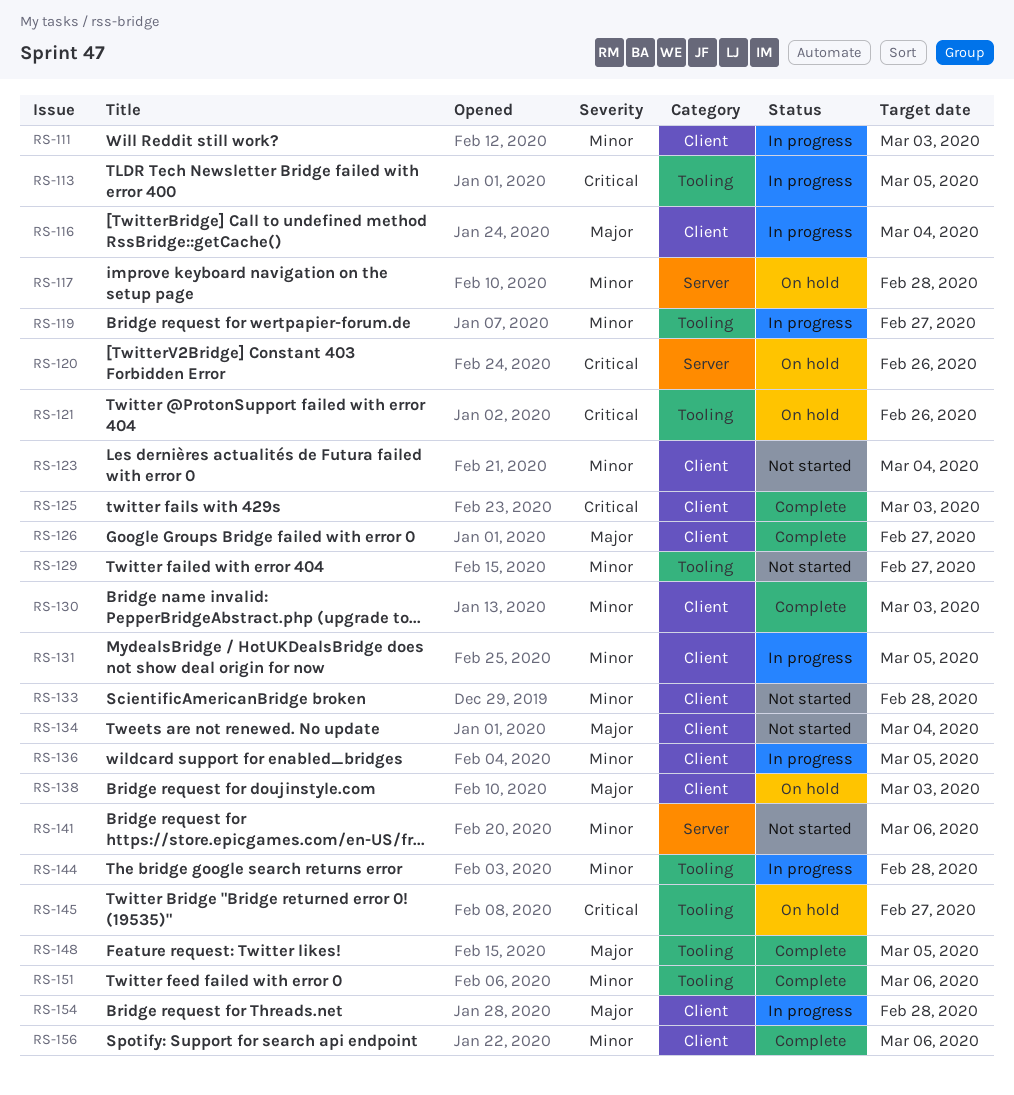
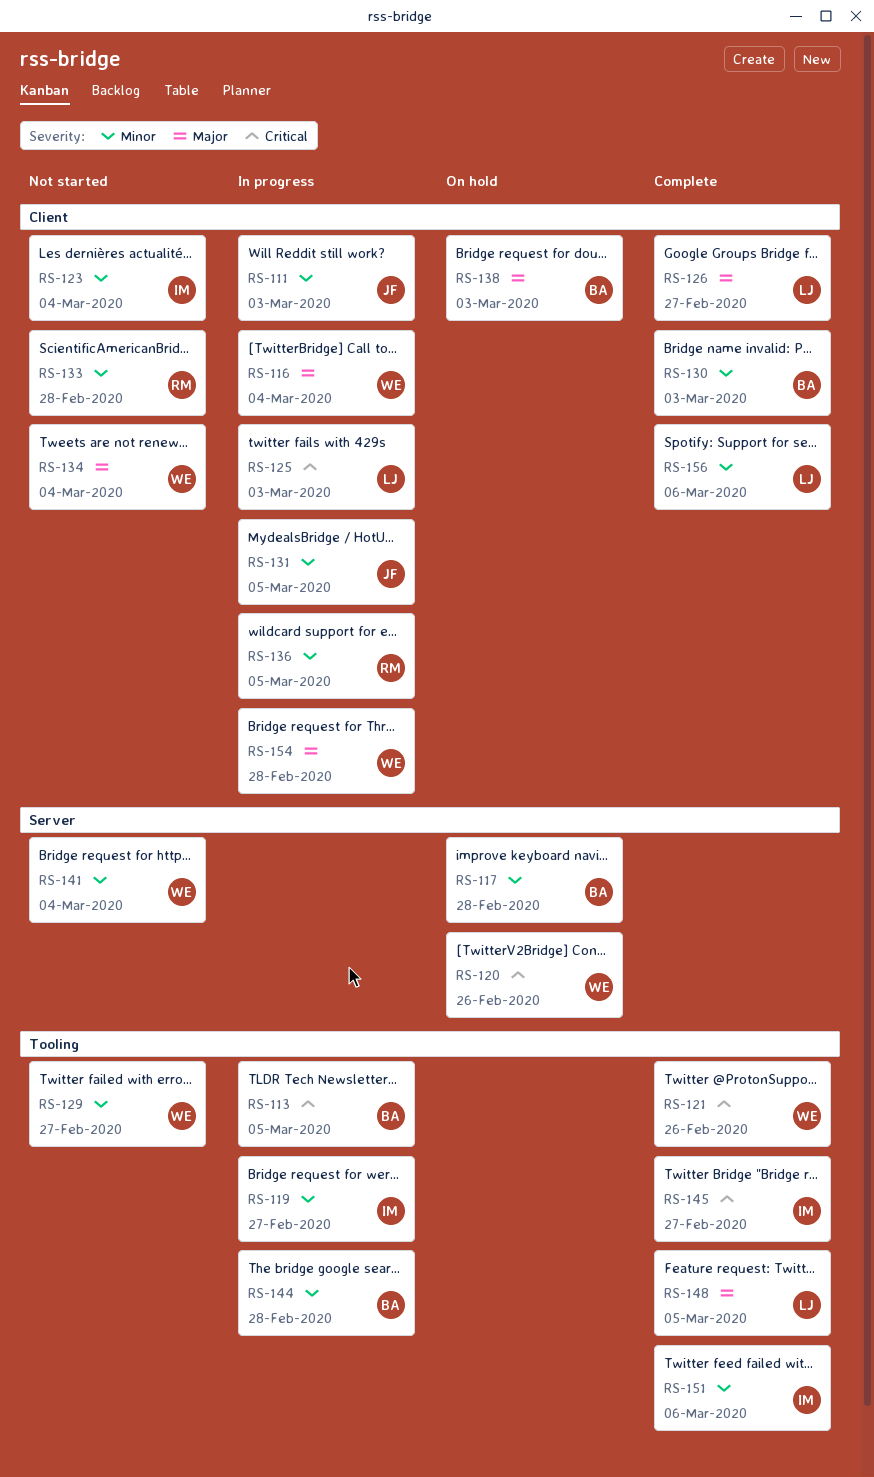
RS-121, status: On hold -> Complete
RS-125, status: Complete -> In progress
RS-141, due: Mar 6 -> Mar 4
RS-145, status: On hold -> Complete

